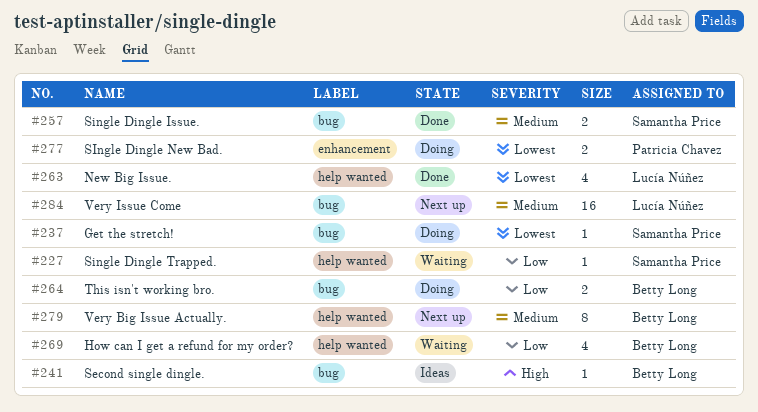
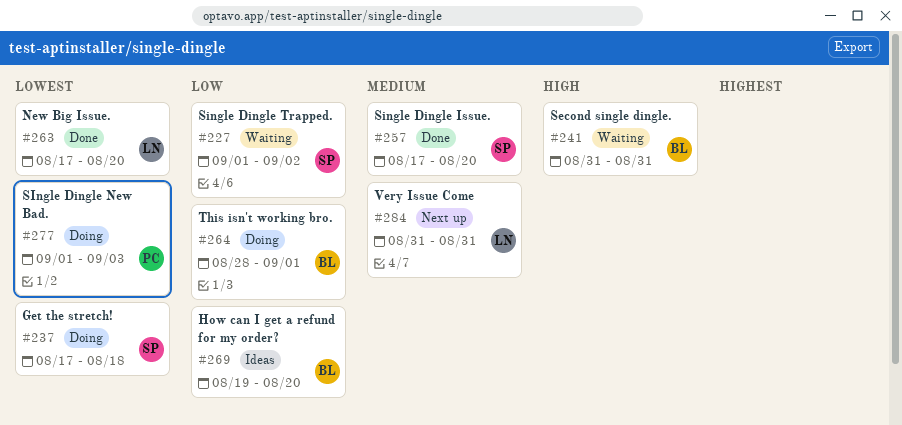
#241, status: Ideas -> Waiting
#269, status: Waiting -> Ideas
#279: present -> none

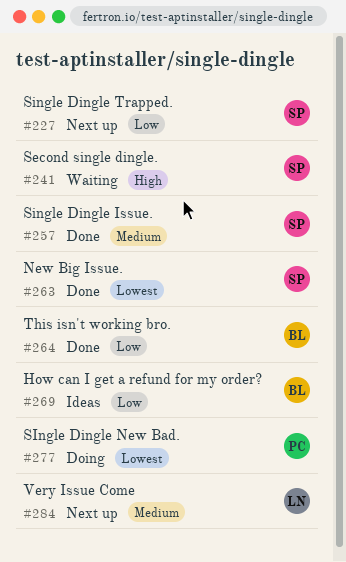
#227, status: Waiting -> Next up
#237: present -> none
#241, owner: BL -> SP
#263, owner: LN -> SP
#264, status: Doing -> Done

